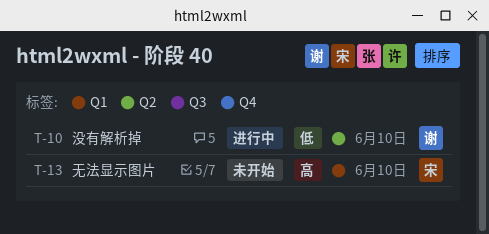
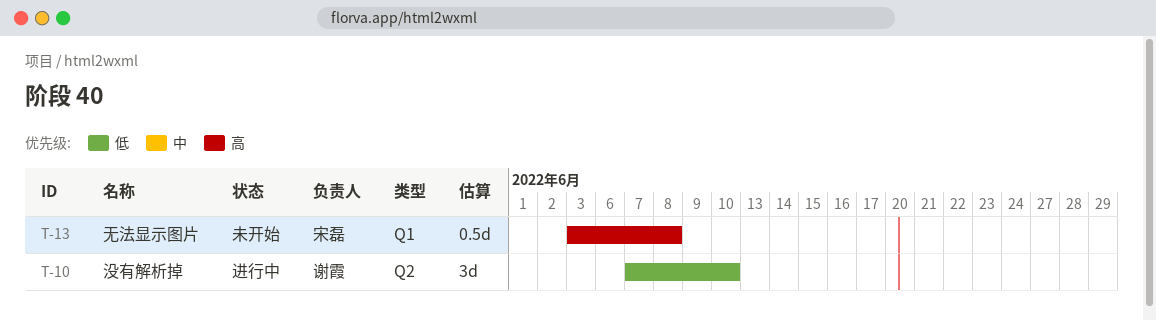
T-13, due: Jun 10 -> Jun 8

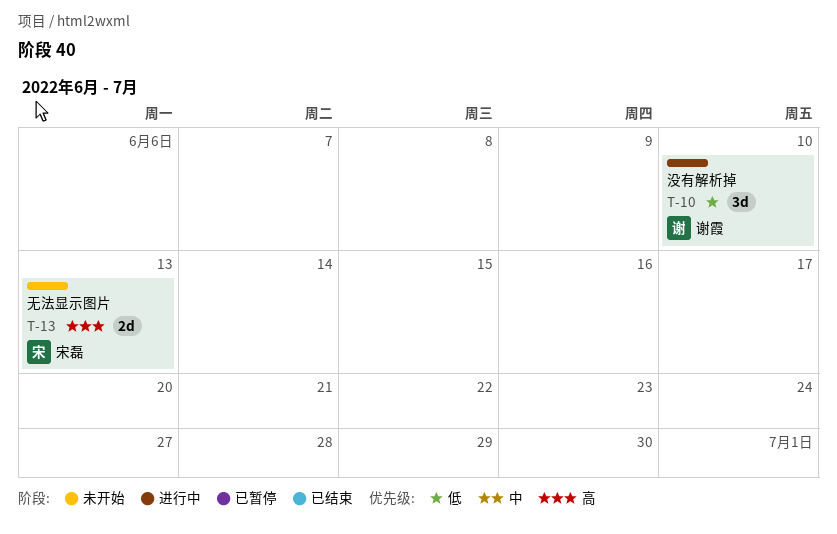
T-13, estimate: 0.5d -> 2d
T-13, due: Jun 8 -> Jun 13

